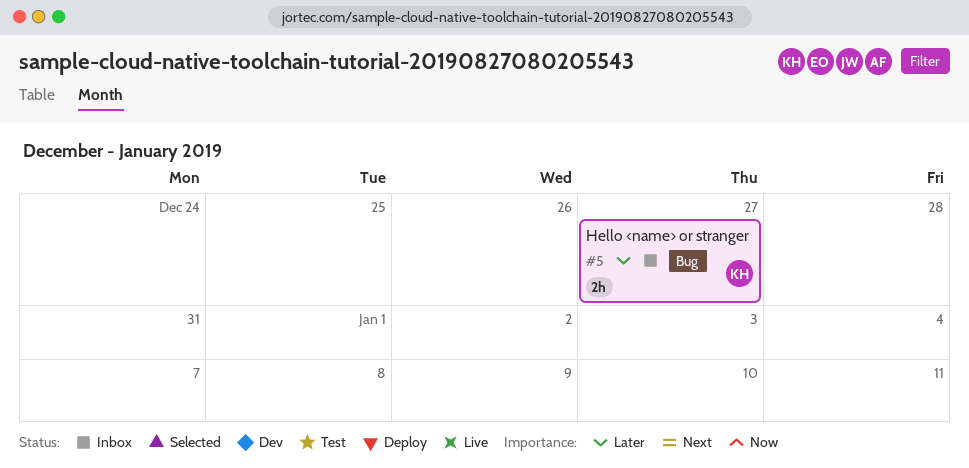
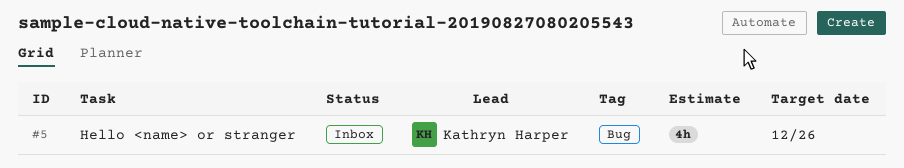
#5, estimate: 2h -> 4h
#5, due: Dec 27 -> Dec 26

